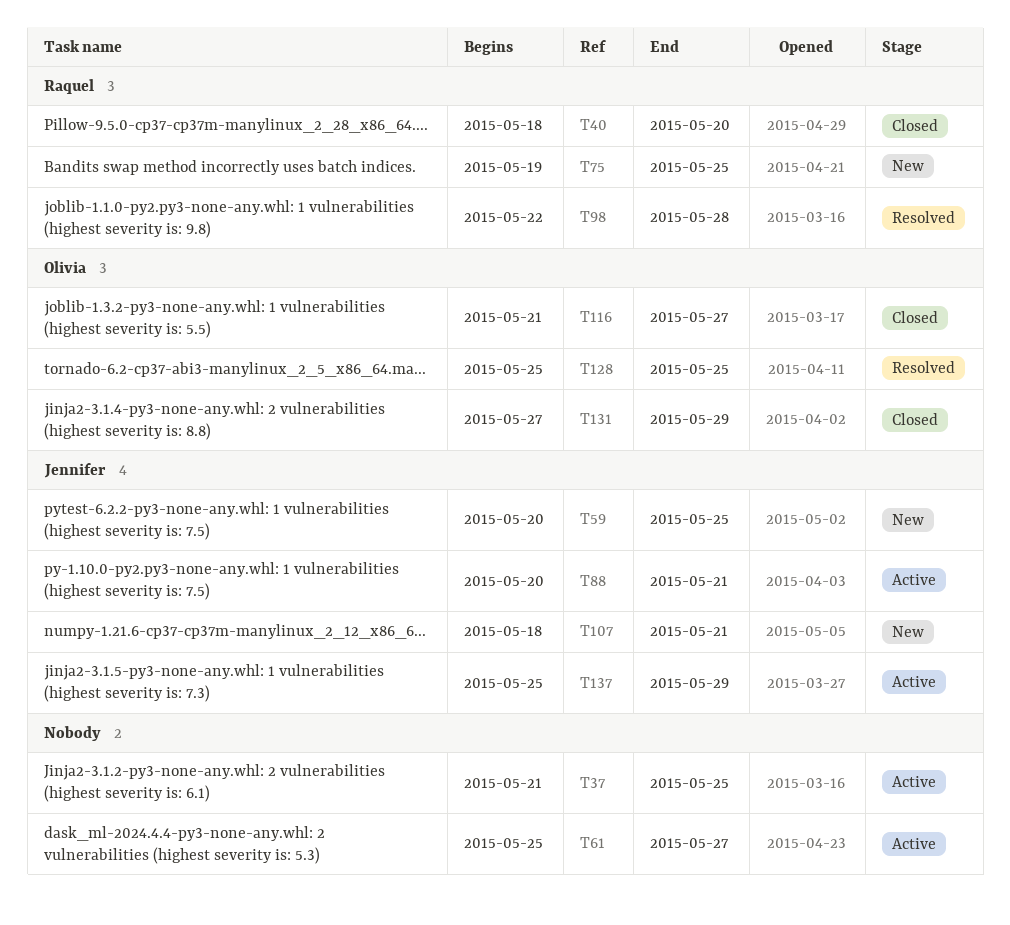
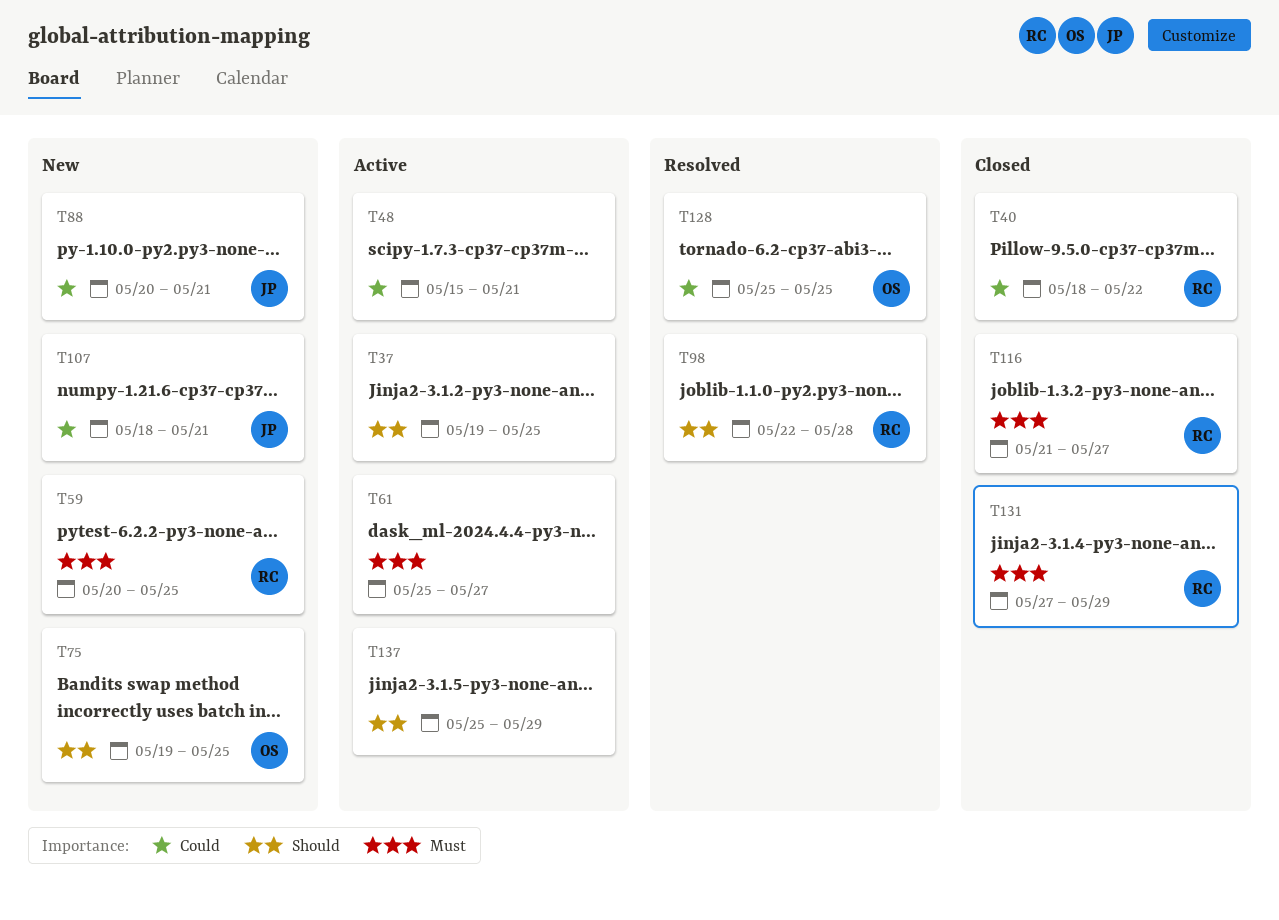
T37, start: May 21 -> May 19
T40, due: May 20 -> May 22
T48: none -> present
T59, owner: Jennifer -> Raquel
T75, owner: Raquel -> Olivia
T88, status: Active -> New
T116, owner: Olivia -> Raquel
T131, owner: Olivia -> Raquel
T137, owner: Jennifer -> none

